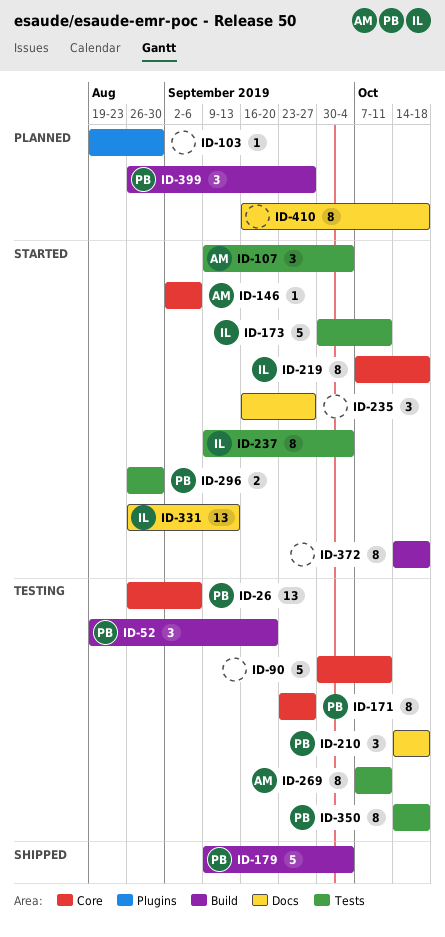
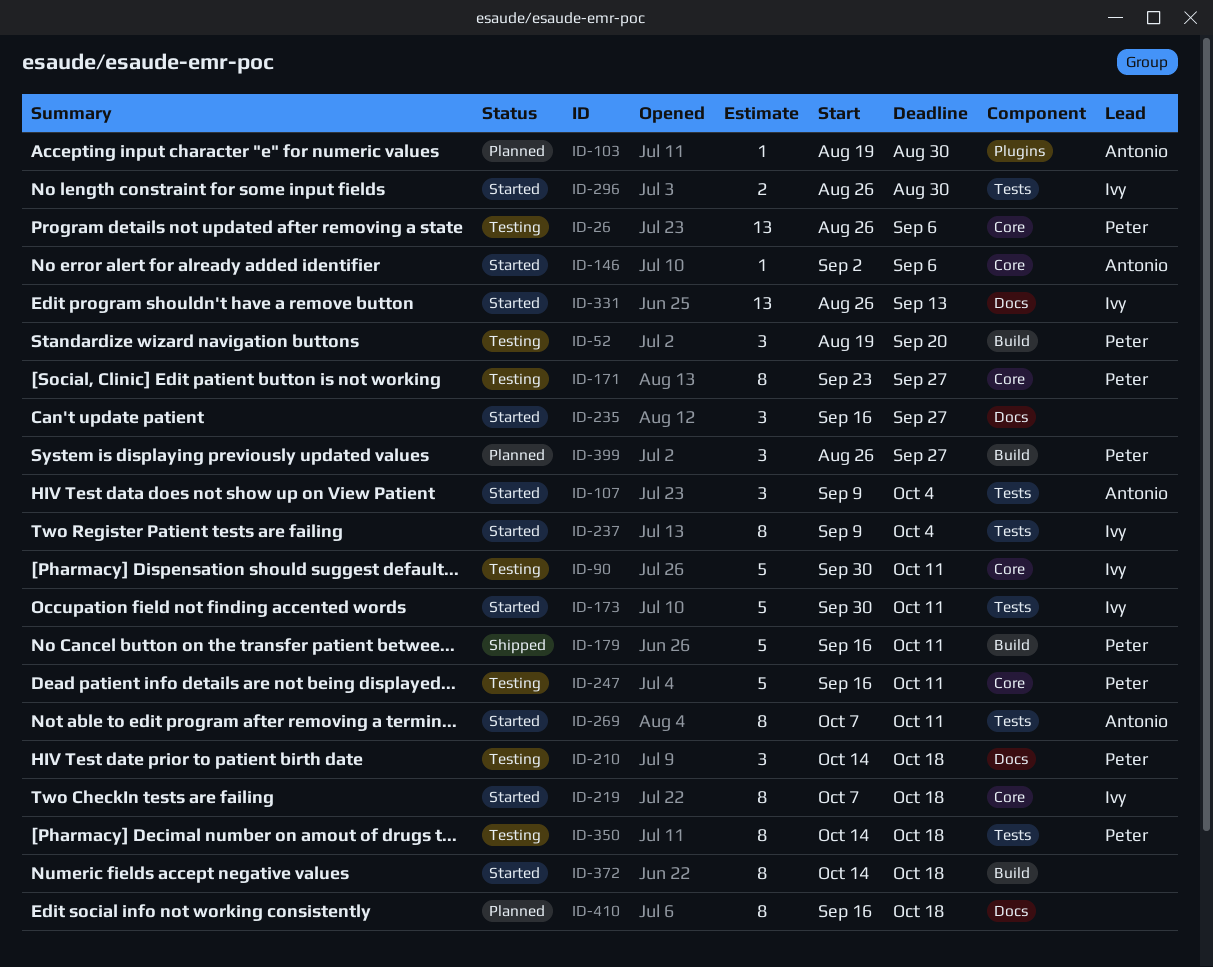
ID-90, owner: none -> Ivy
ID-103, owner: none -> Antonio
ID-179, start: Sep 9 -> Sep 16
ID-179, due: Oct 4 -> Oct 11
ID-247: none -> present
ID-269, status: Testing -> Started
ID-296, owner: Peter -> Ivy

